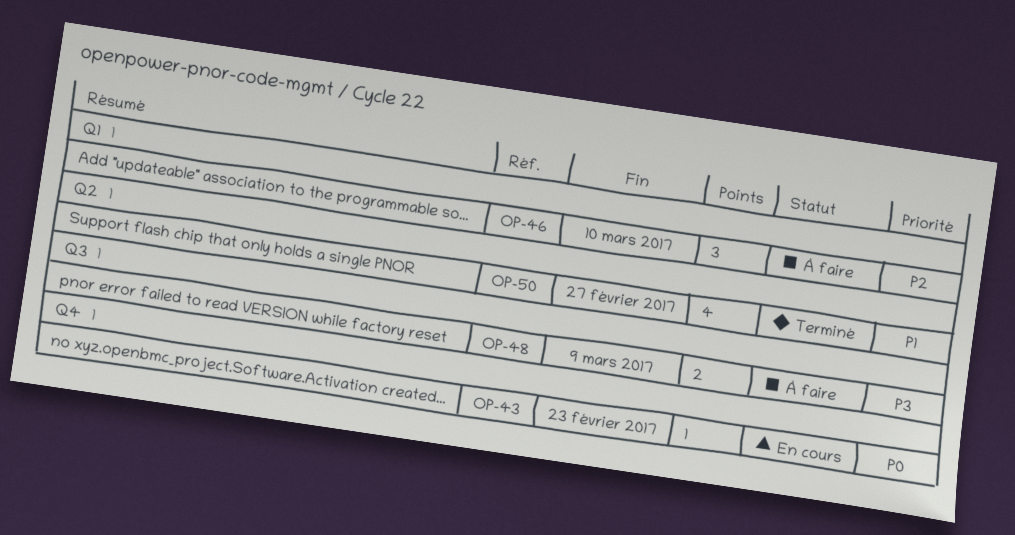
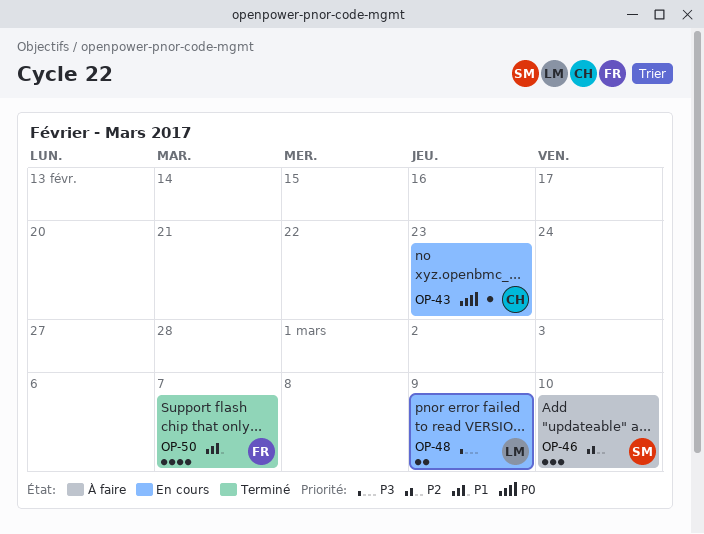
OP-48, status: À faire -> En cours
OP-50, due: Feb 27 -> Mar 7

